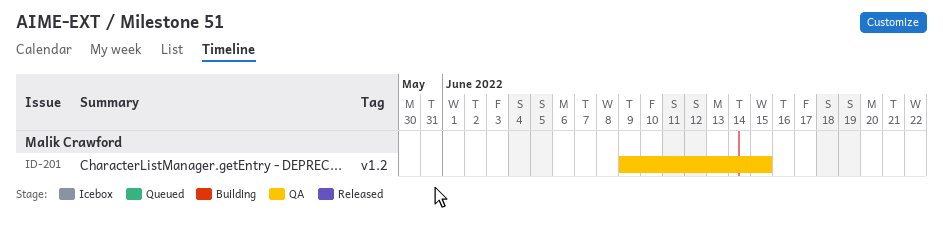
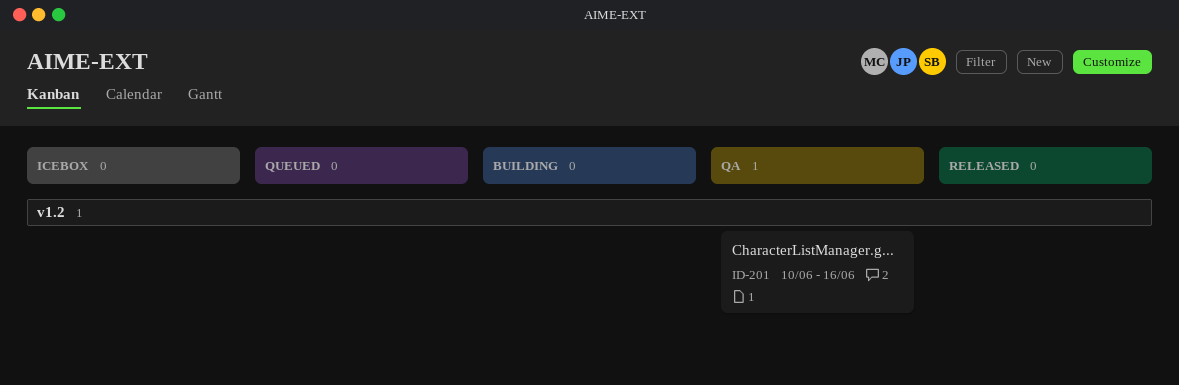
ID-201, start: Jun 9 -> Jun 10
ID-201, due: Jun 15 -> Jun 16

